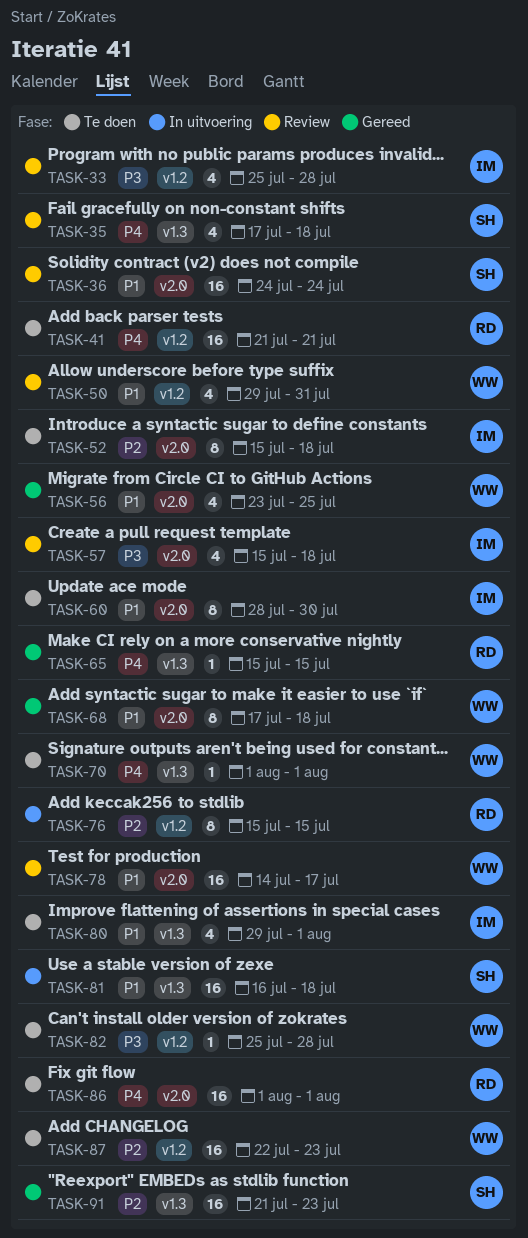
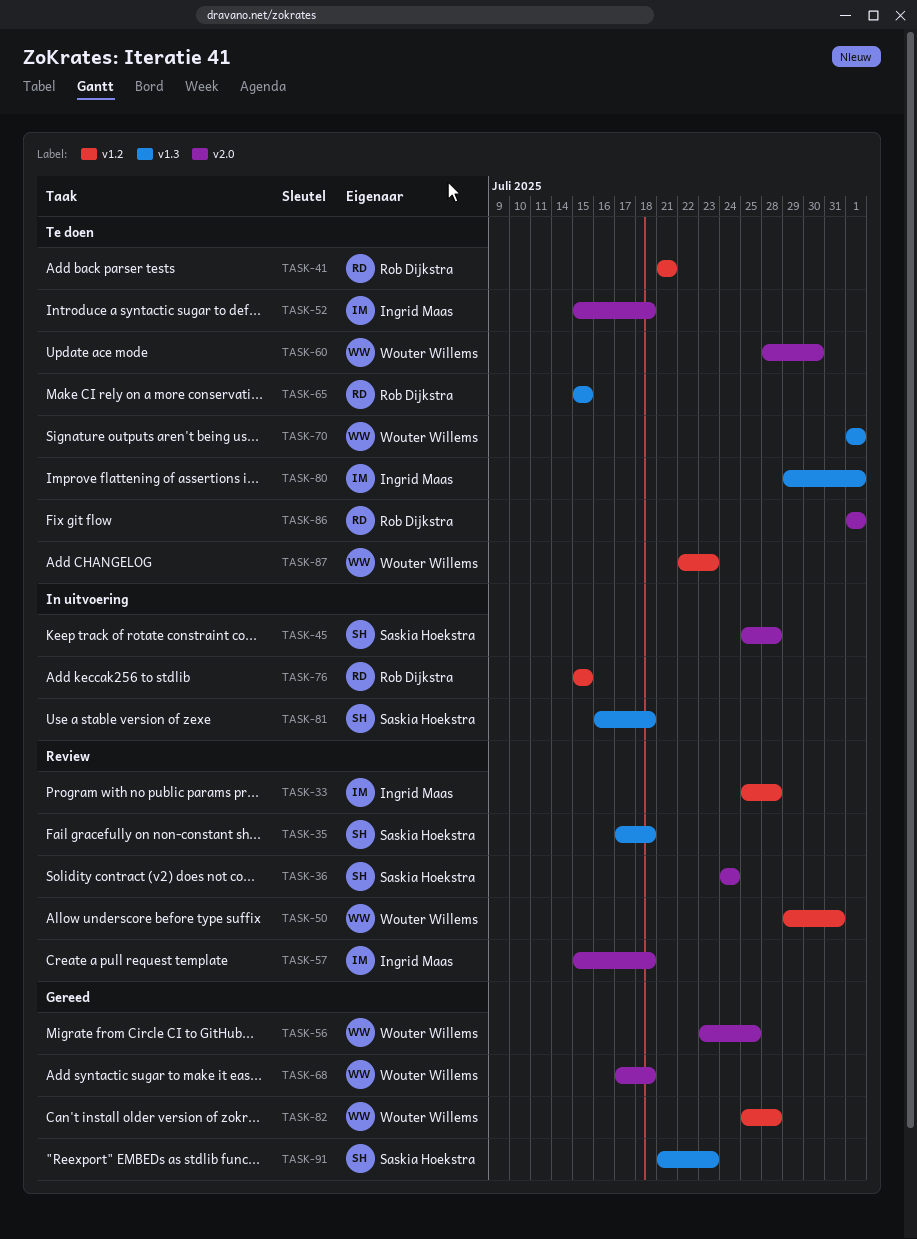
TASK-45: none -> present
TASK-60, owner: Ingrid Maas -> Wouter Willems
TASK-65, status: Gereed -> Te doen
TASK-78: present -> none
TASK-82, status: Te doen -> Gereed

